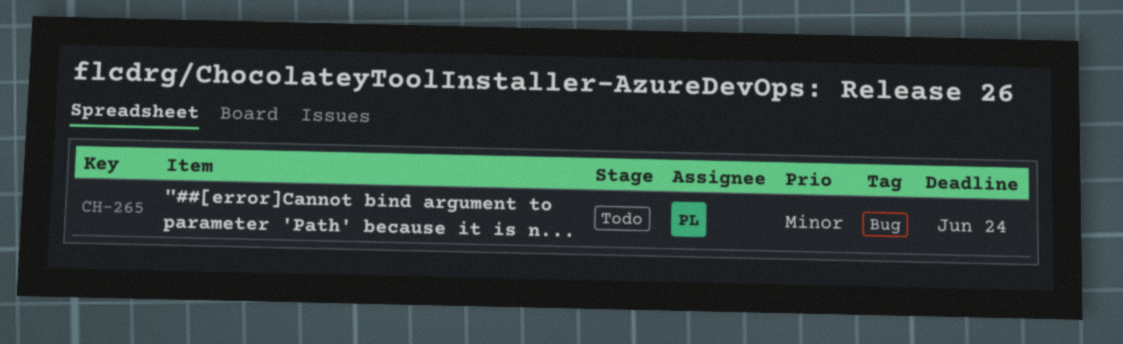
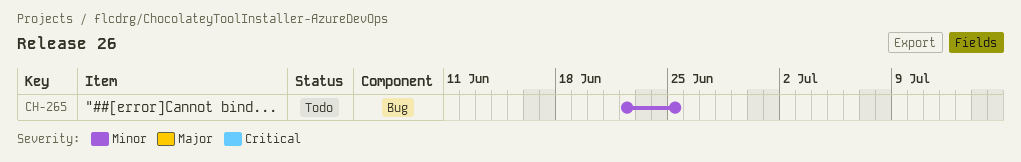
CH-265, due: Jun 24 -> Jun 25

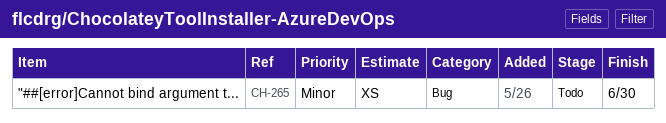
CH-265, due: Jun 25 -> Jun 30

